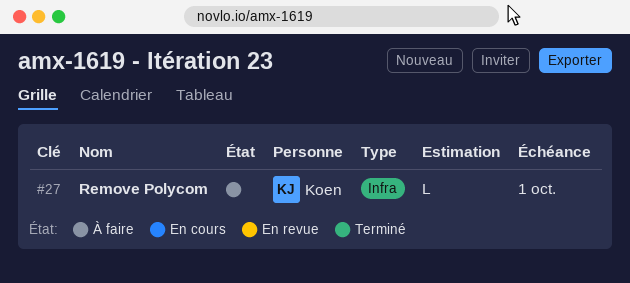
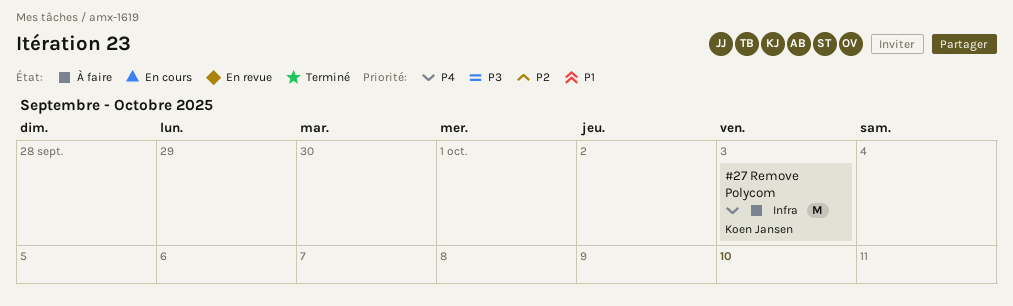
#27, estimate: L -> M
#27, due: Oct 1 -> Oct 3

